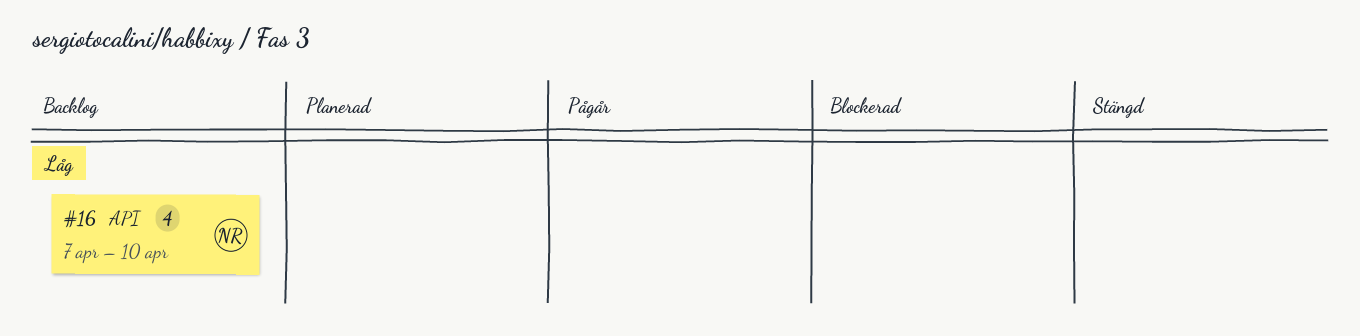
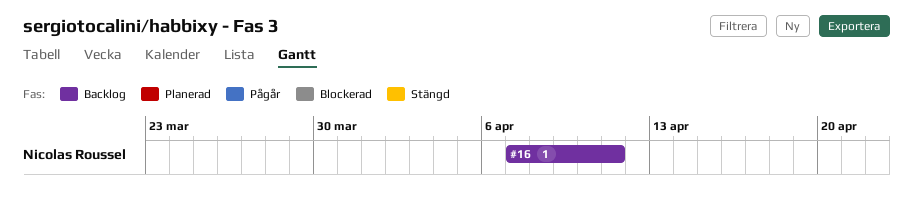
#16, estimate: 4 -> 1
#16, due: Apr 10 -> Apr 11

